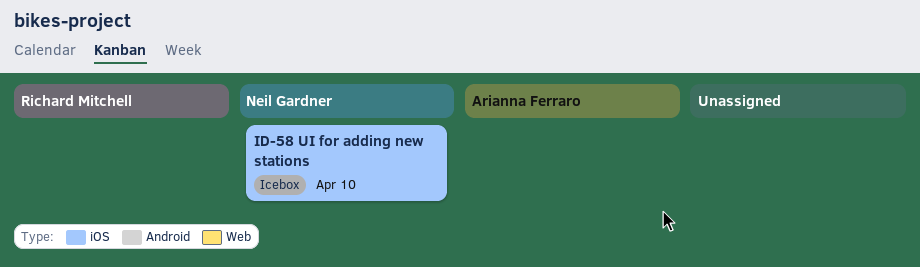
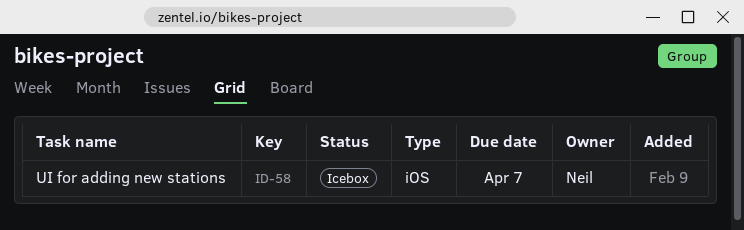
ID-58, due: Apr 10 -> Apr 7

